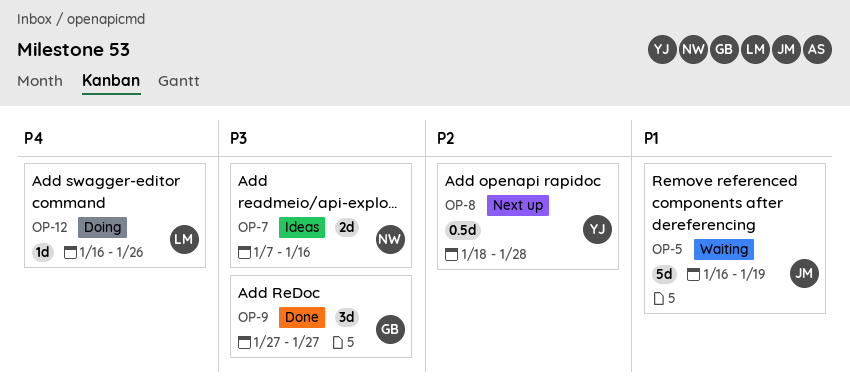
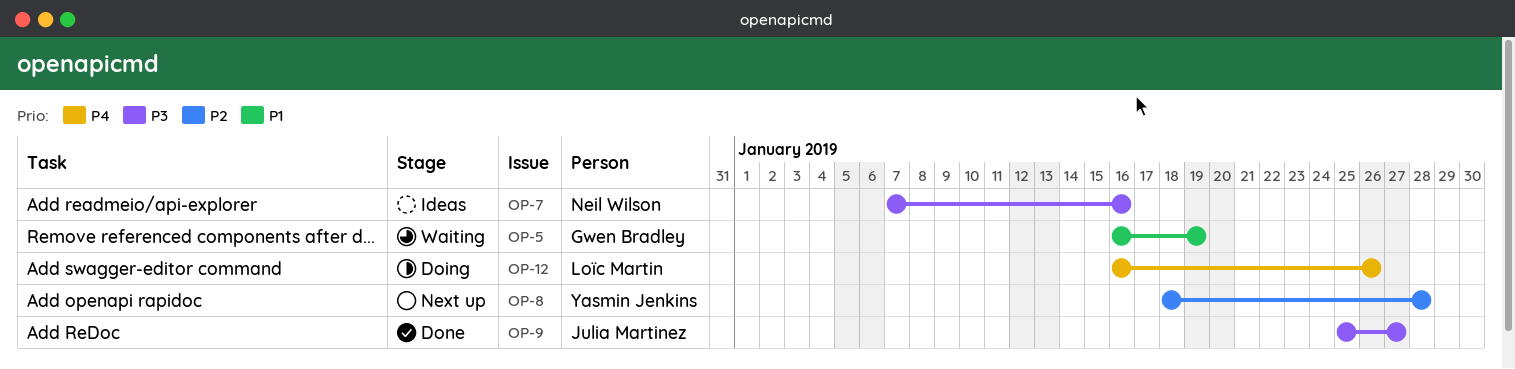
OP-5, owner: Julia Martinez -> Gwen Bradley
OP-9, owner: Gwen Bradley -> Julia Martinez
OP-9, start: Jan 27 -> Jan 25

